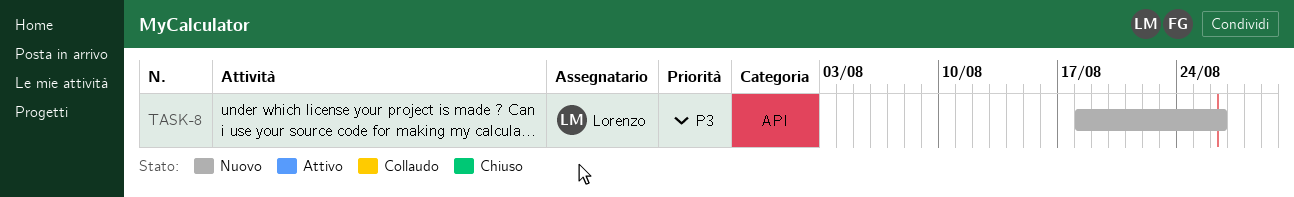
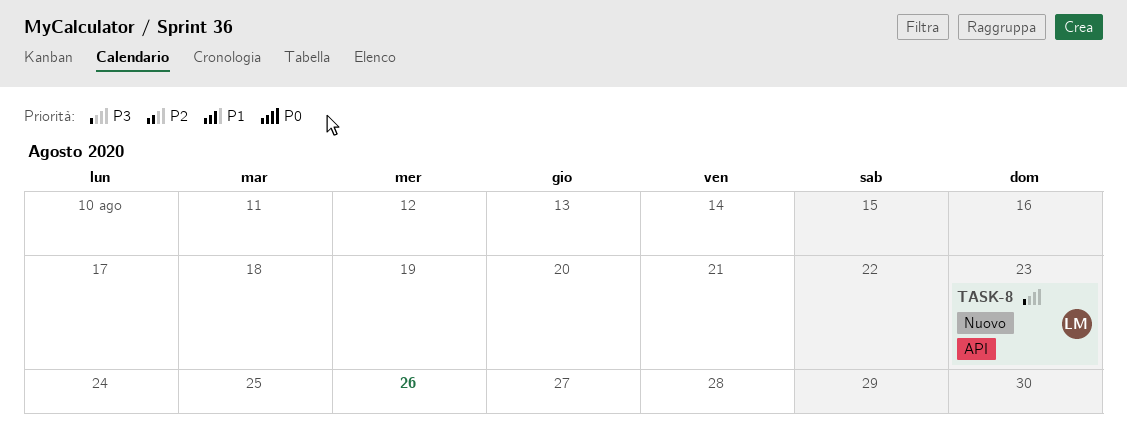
TASK-8, due: Aug 26 -> Aug 23

